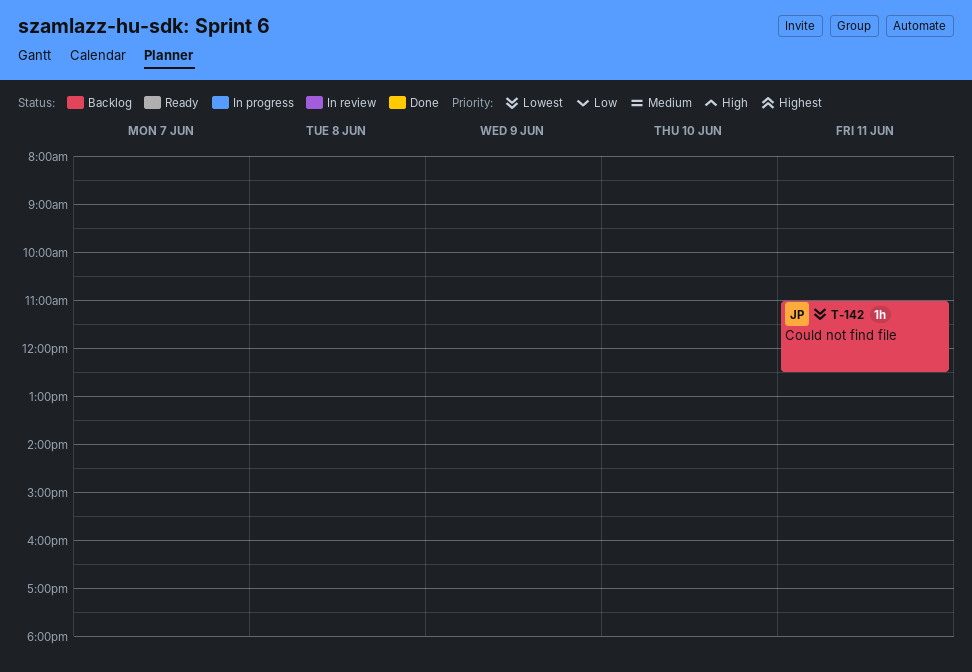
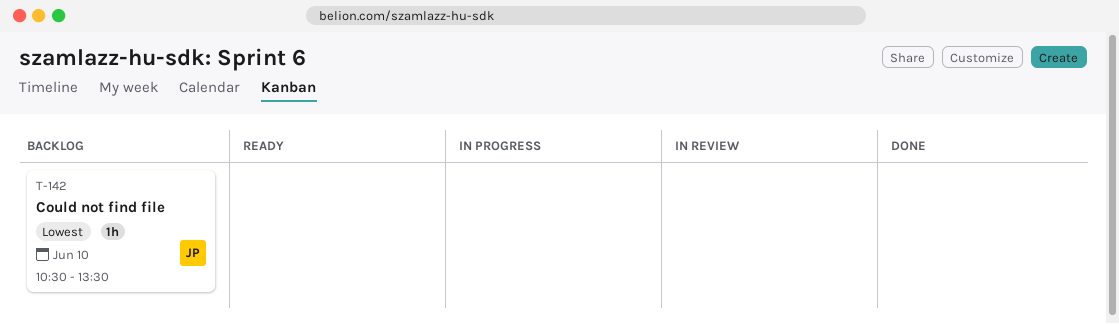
T-142, day: Jun 11 -> Jun 10
T-142, begins: 11:00 -> 10:30
T-142, ends: 12:30 -> 13:30

